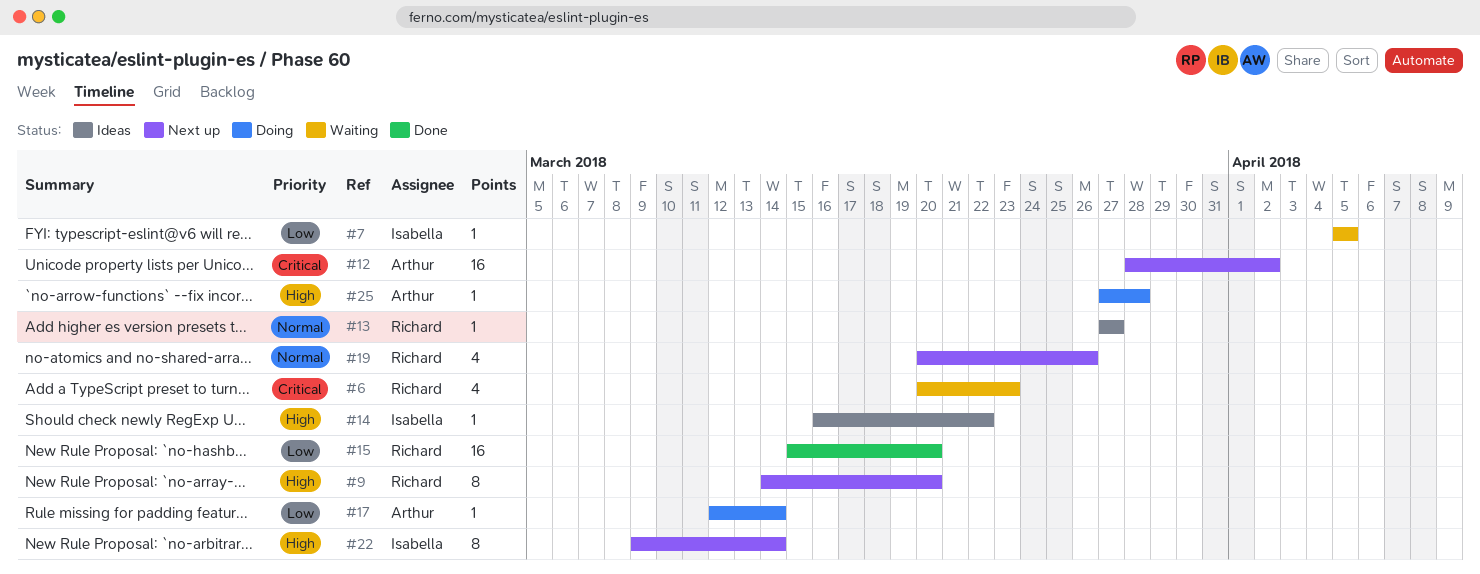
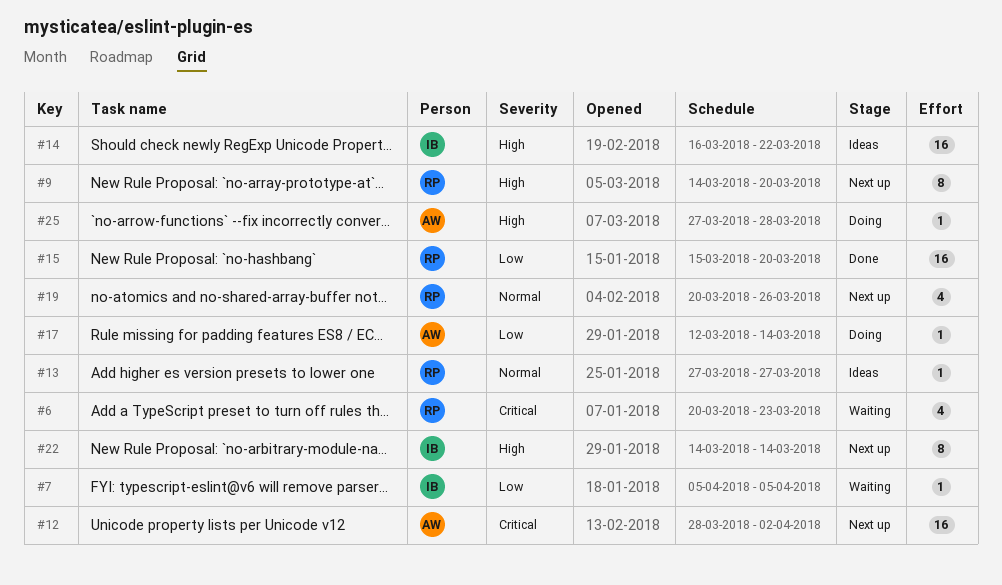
#14, estimate: 1 -> 16
#22, start: Mar 9 -> Mar 14

